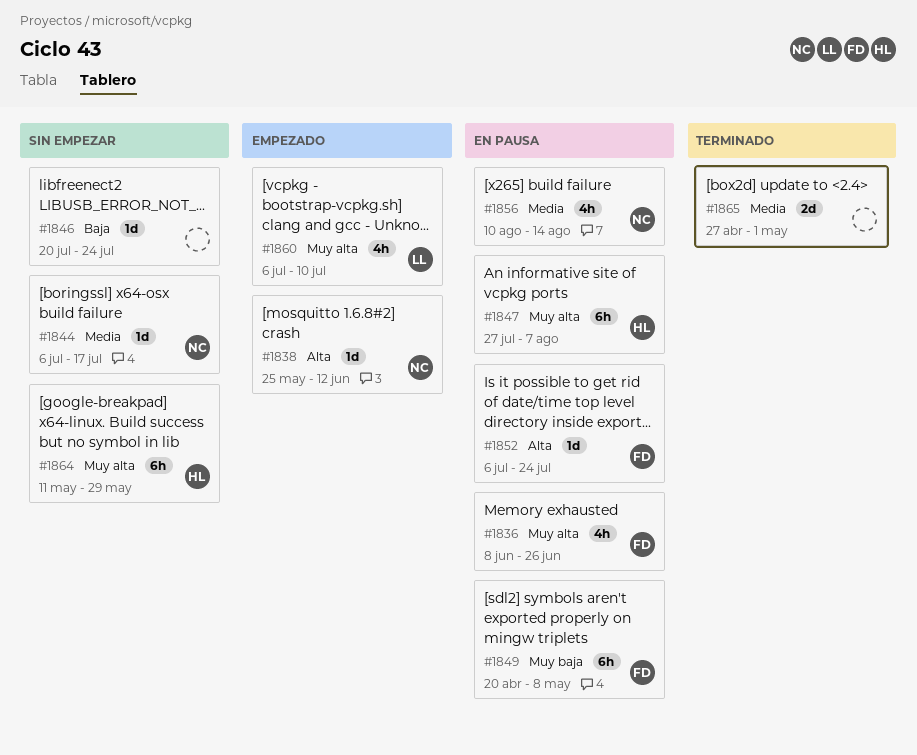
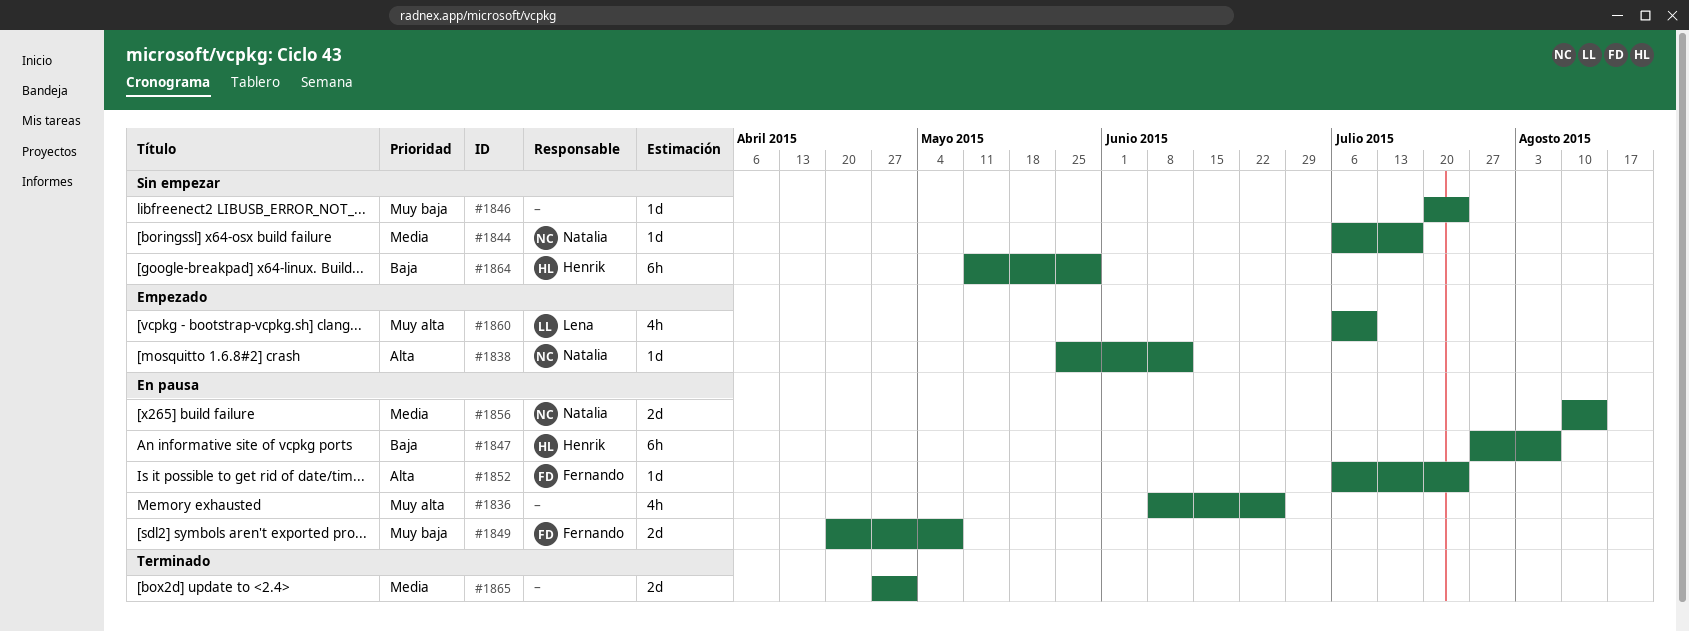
#1836, owner: Fernando -> none
#1846, priority: Baja -> Muy baja
#1847, priority: Muy alta -> Baja
#1849, estimate: 6h -> 2d
#1856, estimate: 4h -> 2d
#1864, priority: Muy alta -> Baja

